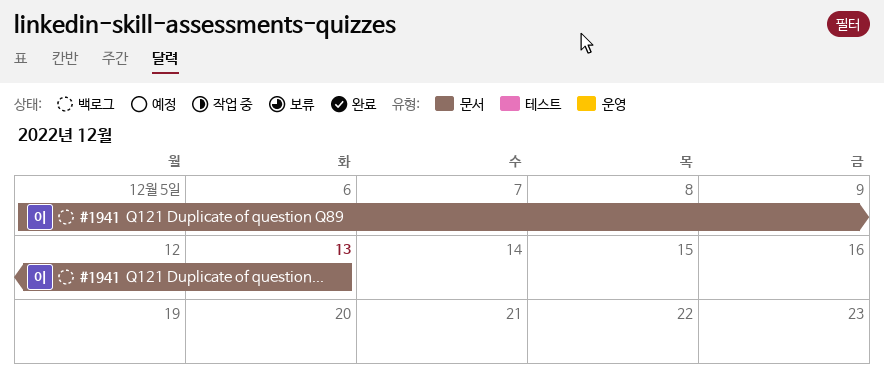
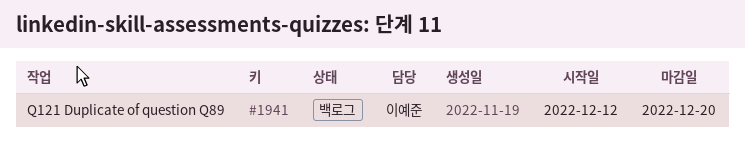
#1941, start: Dec 5 -> Dec 12
#1941, due: Dec 13 -> Dec 20

